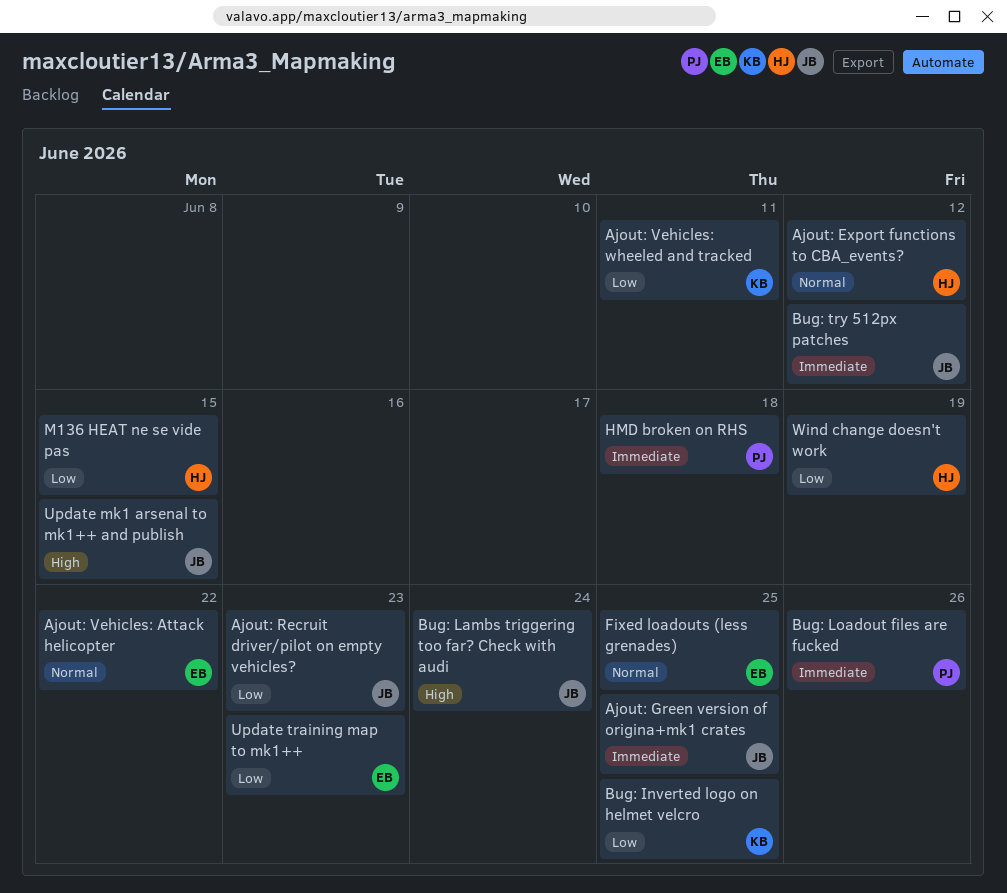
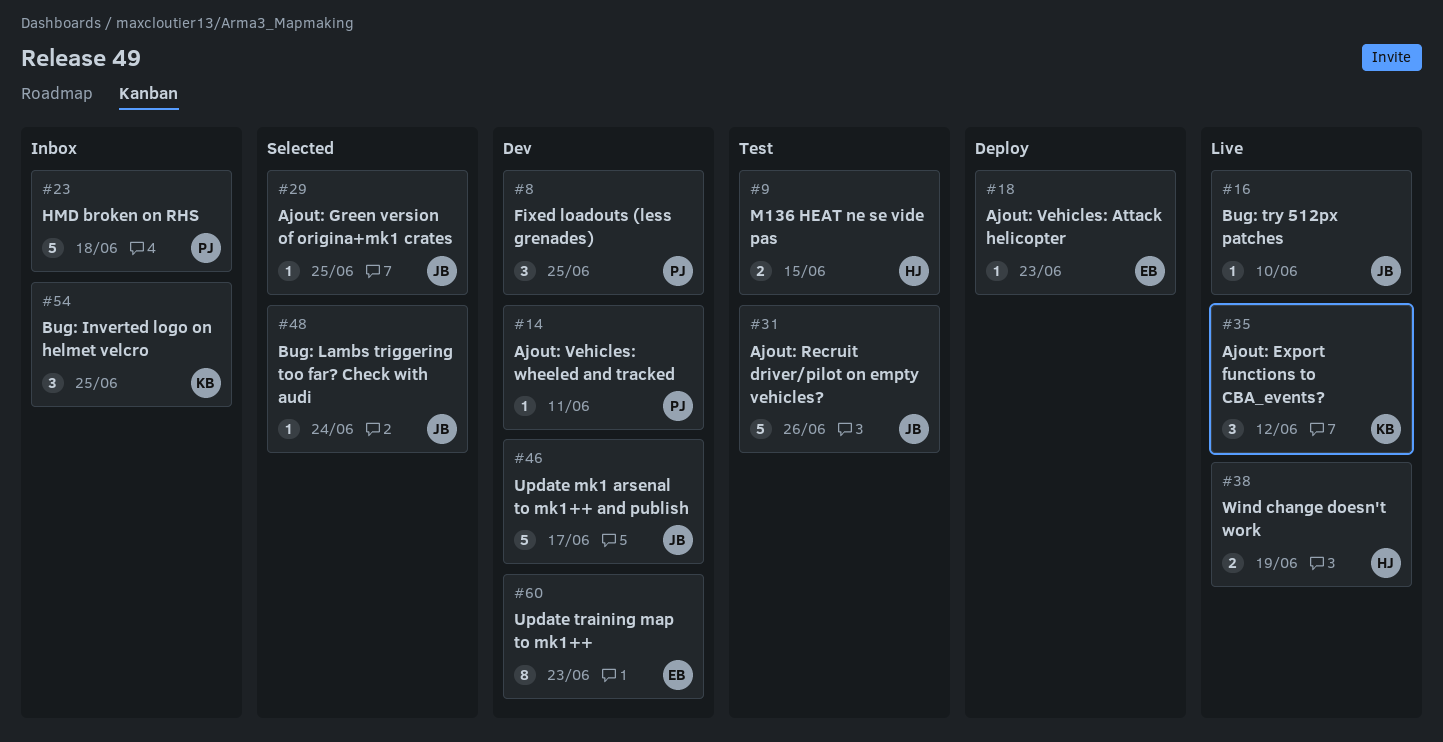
Ajout: Export functions to CBA_events?, owner: HJ -> KB
Ajout: Recruit driver/pilot on empty vehicles?, due: Jun 23 -> Jun 26
Ajout: Vehicles: Attack helicopter, due: Jun 22 -> Jun 23
Ajout: Vehicles: wheeled and tracked, owner: KB -> PJ
Bug: Loadout files are fucked: present -> none
Bug: try 512px patches, due: Jun 12 -> Jun 10
Fixed loadouts (less grenades), owner: EB -> PJ
Update mk1 arsenal to mk1++ and publish, due: Jun 15 -> Jun 17

